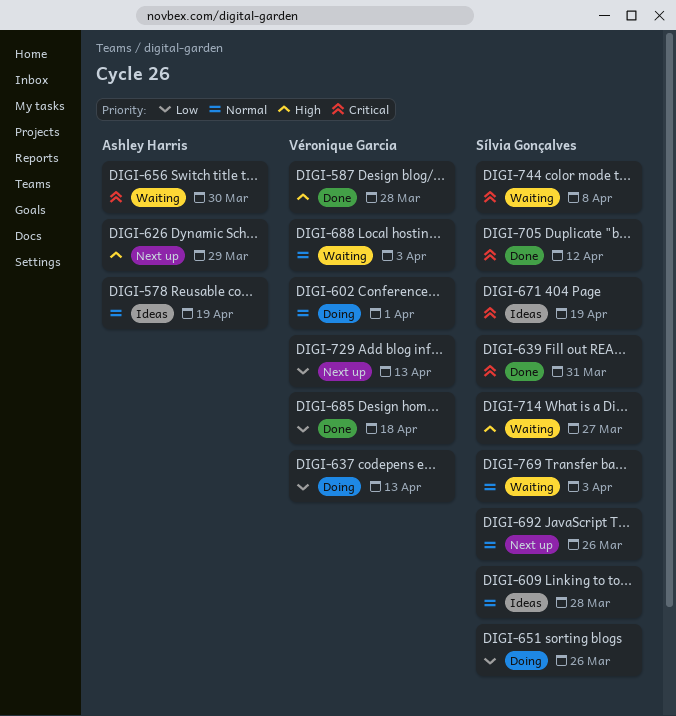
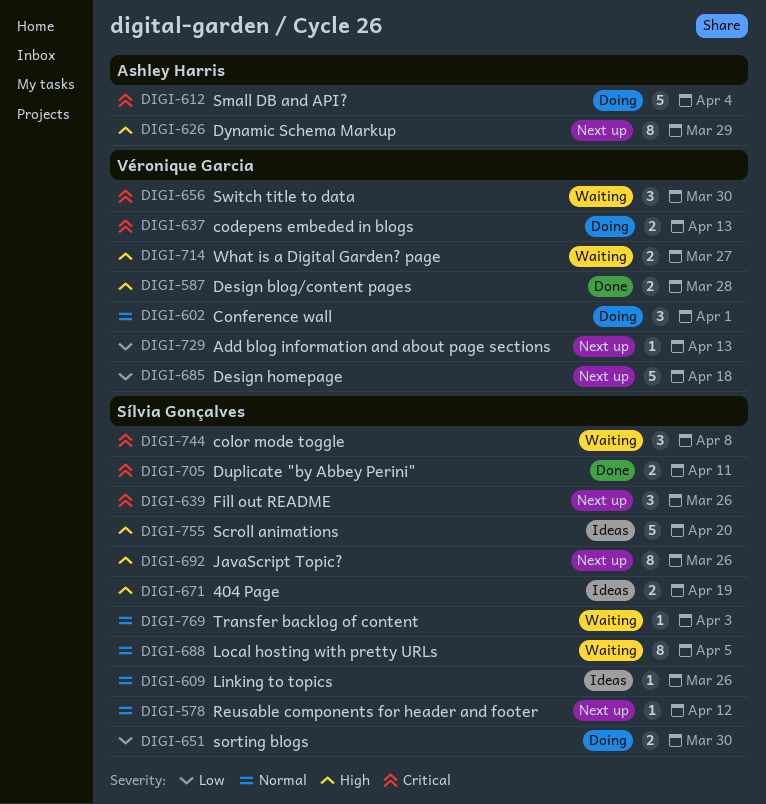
DIGI-578, status: Ideas -> Next up
DIGI-578, owner: Ashley Harris -> Sílvia Gonçalves
DIGI-578, due: Apr 19 -> Apr 12
DIGI-609, due: Mar 28 -> Mar 26
DIGI-612: none -> present
DIGI-637, priority: Low -> Critical
DIGI-639, status: Done -> Next up
DIGI-639, due: Mar 31 -> Mar 26
DIGI-651, due: Mar 26 -> Mar 30
DIGI-656, owner: Ashley Harris -> Véronique Garcia
DIGI-671, priority: Critical -> High
DIGI-685, status: Done -> Next up
DIGI-688, owner: Véronique Garcia -> Sílvia Gonçalves
DIGI-688, due: Apr 3 -> Apr 5
DIGI-692, priority: Normal -> High
DIGI-705, due: Apr 12 -> Apr 11
DIGI-714, owner: Sílvia Gonçalves -> Véronique Garcia
DIGI-755: none -> present

